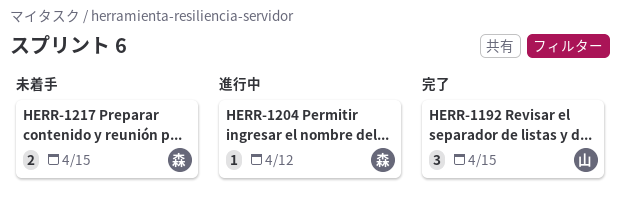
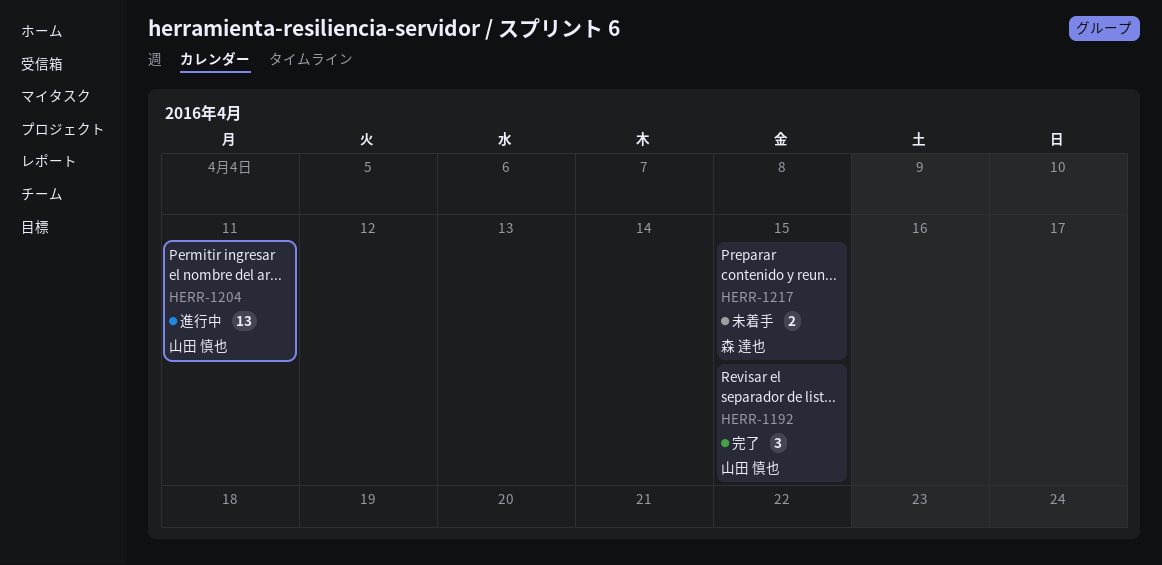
HERR-1204, owner: 森 達也 -> 山田 慎也
HERR-1204, estimate: 1 -> 13
HERR-1204, due: Apr 12 -> Apr 11

